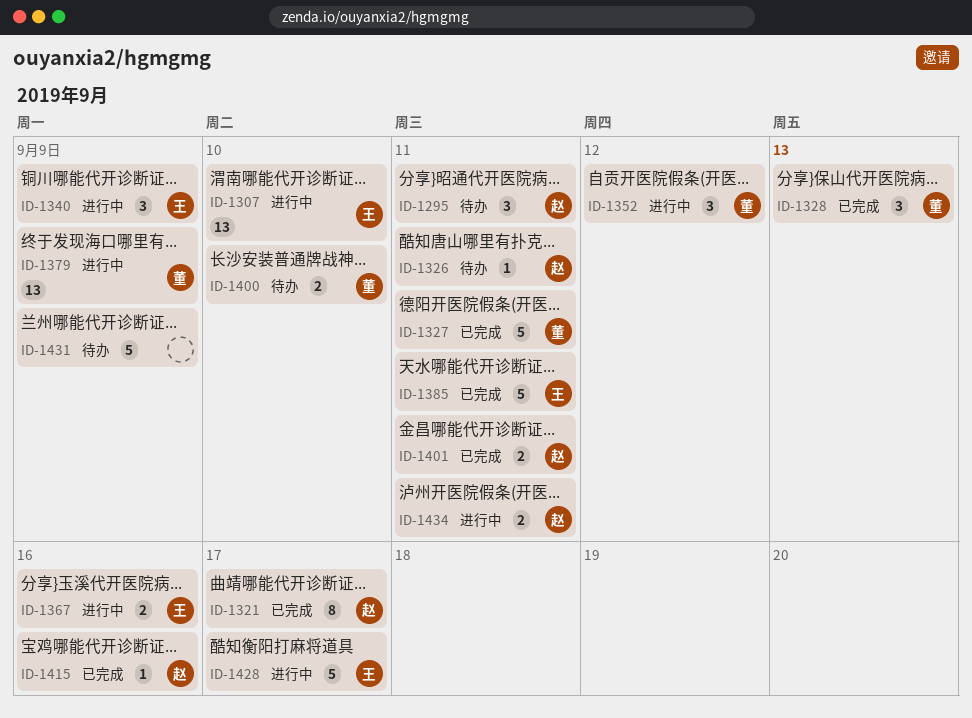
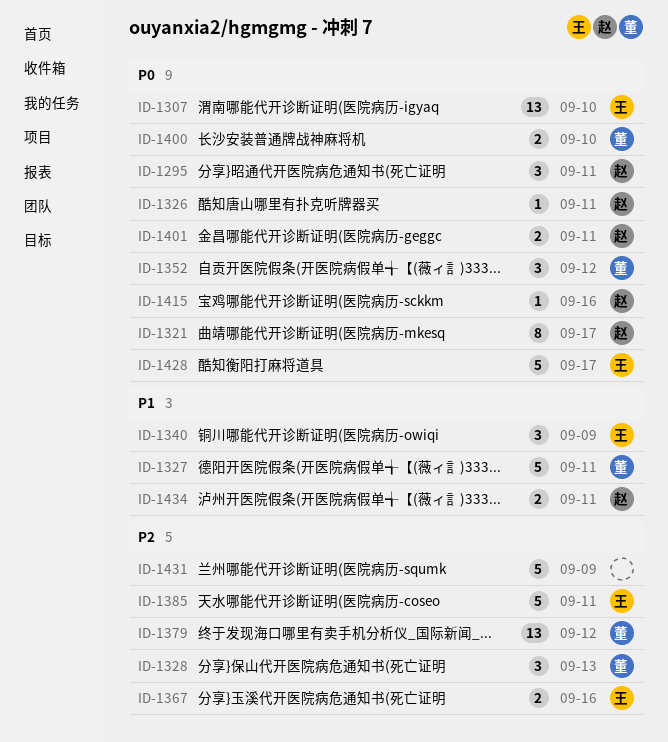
ID-1379, due: Sep 9 -> Sep 12

